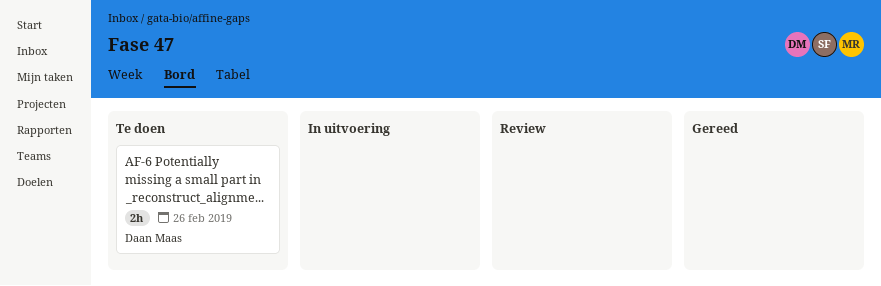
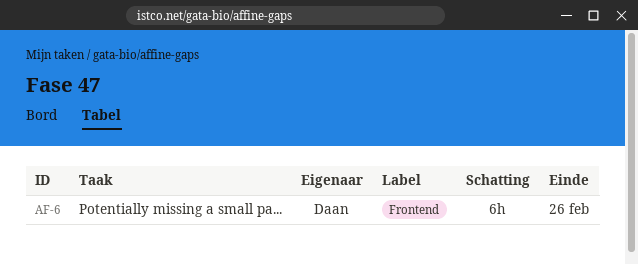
AF-6, estimate: 2h -> 6h

